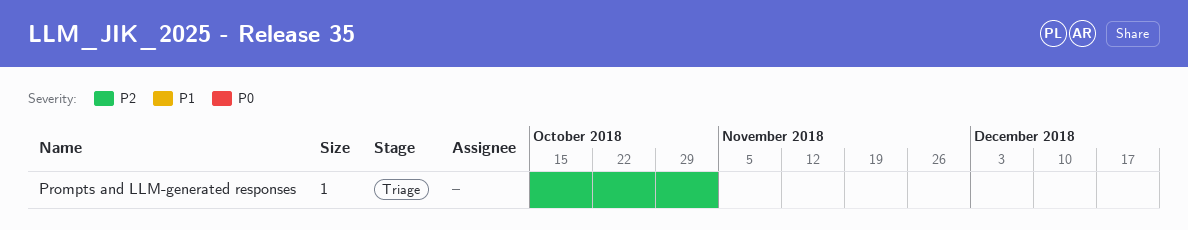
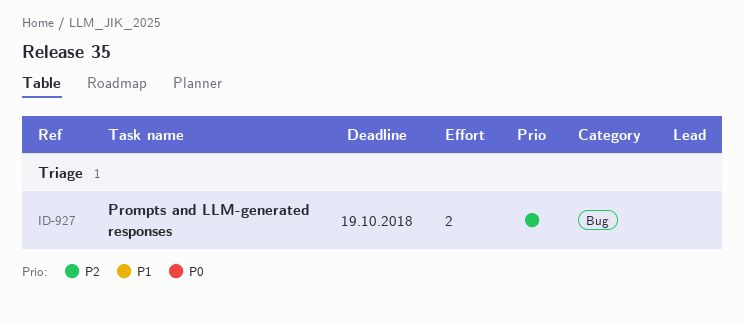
Prompts and LLM-generated responses, estimate: 1 -> 2
Prompts and LLM-generated responses, due: Nov 2 -> Oct 19

